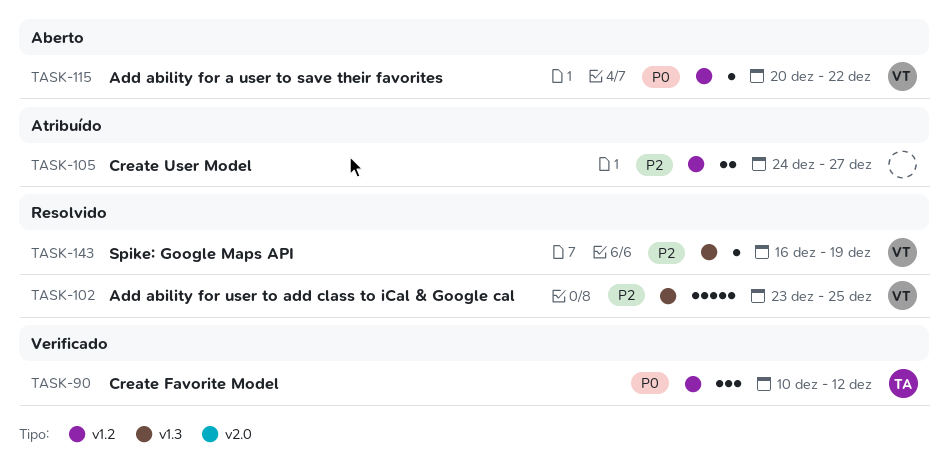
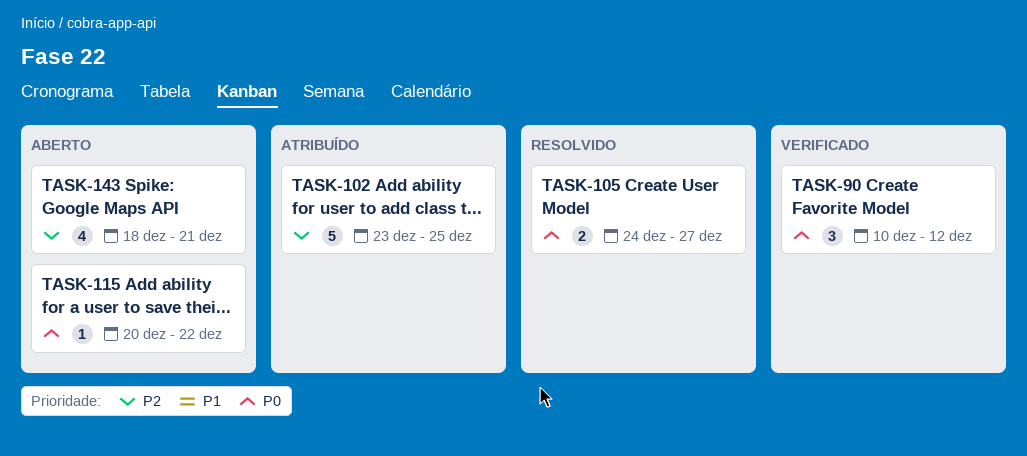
TASK-102, status: Resolvido -> Atribuído
TASK-105, status: Atribuído -> Resolvido
TASK-105, priority: P2 -> P0
TASK-143, status: Resolvido -> Aberto
TASK-143, estimate: 1 -> 4
TASK-143, start: Dec 16 -> Dec 18
TASK-143, due: Dec 19 -> Dec 21

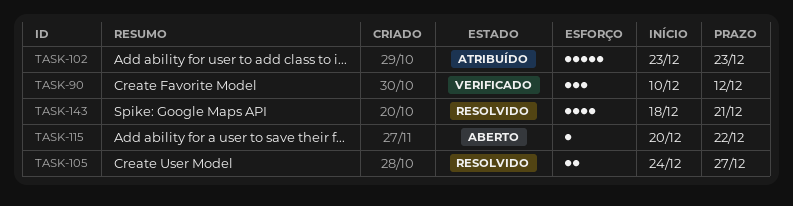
TASK-102, due: Dec 25 -> Dec 23
TASK-143, status: Aberto -> Resolvido

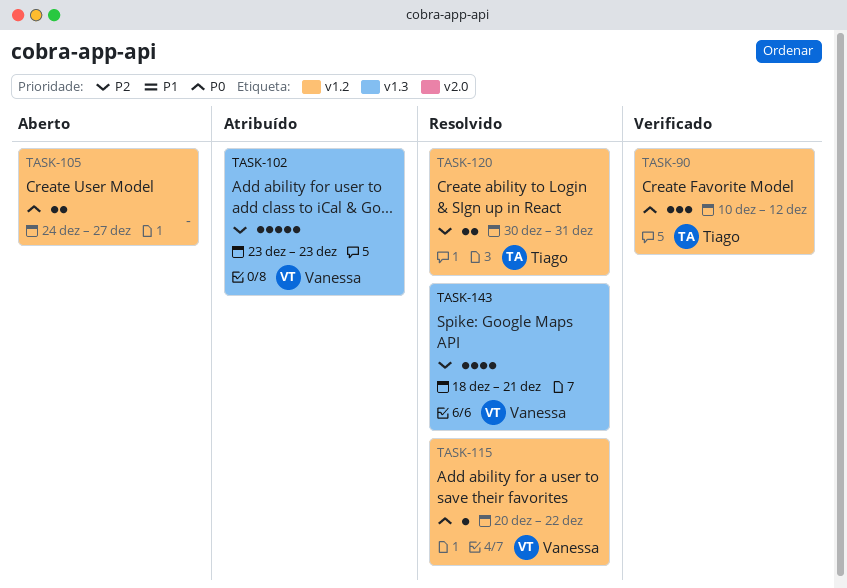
TASK-105, status: Resolvido -> Aberto
TASK-115, status: Aberto -> Resolvido
TASK-120: none -> present

